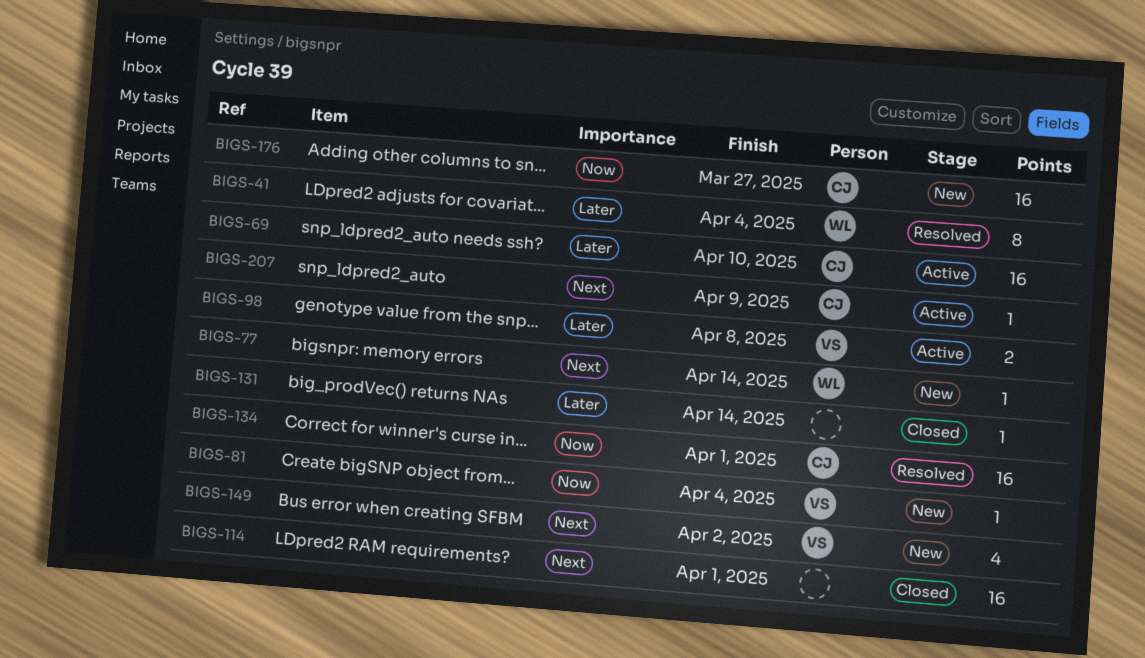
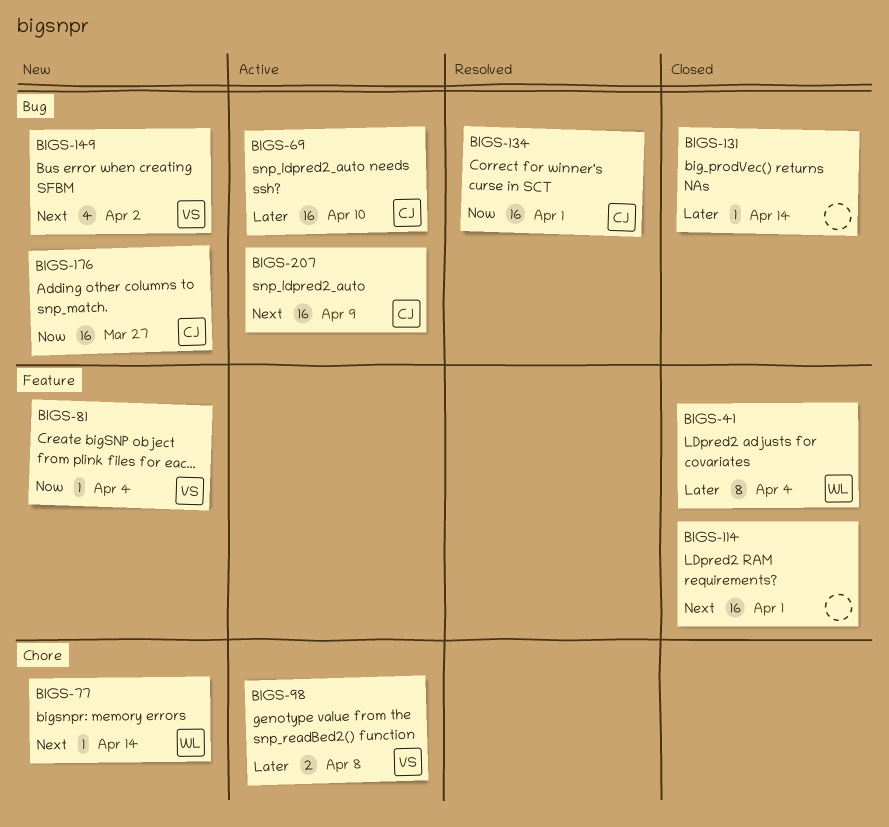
BIGS-41, status: Resolved -> Closed
BIGS-207, estimate: 1 -> 16

